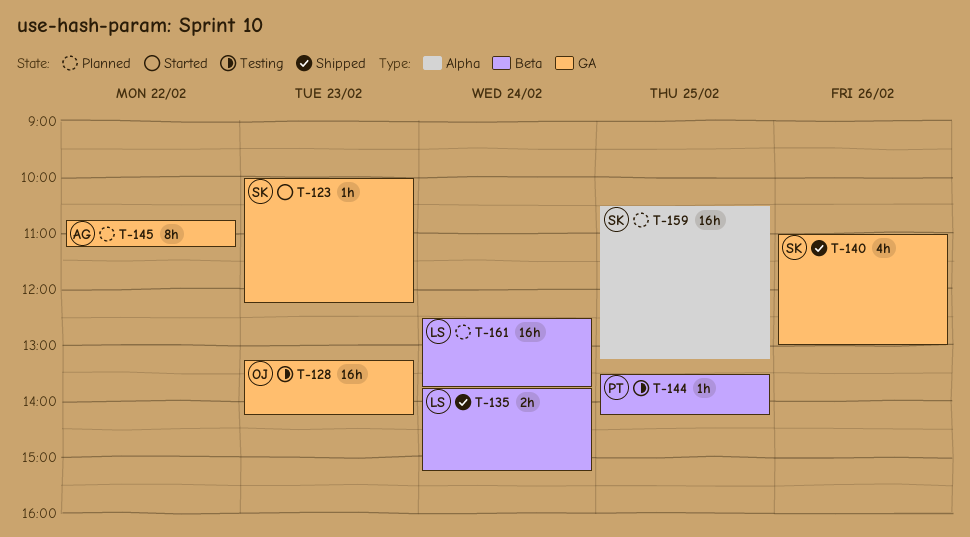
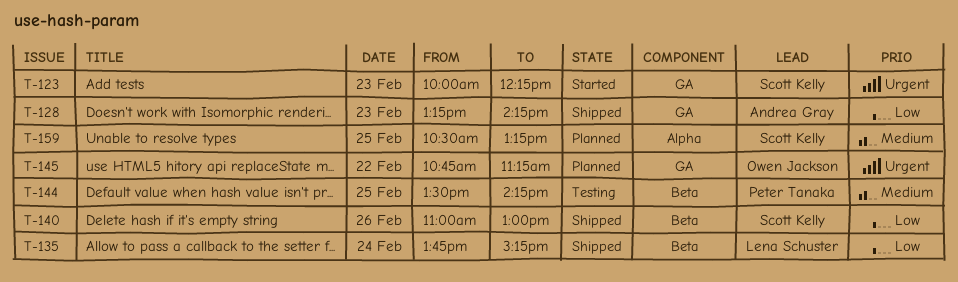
T-128, status: Testing -> Shipped
T-128, owner: Owen Jackson -> Andrea Gray
T-140, label: GA -> Beta
T-145, owner: Andrea Gray -> Owen Jackson
T-161: present -> none

